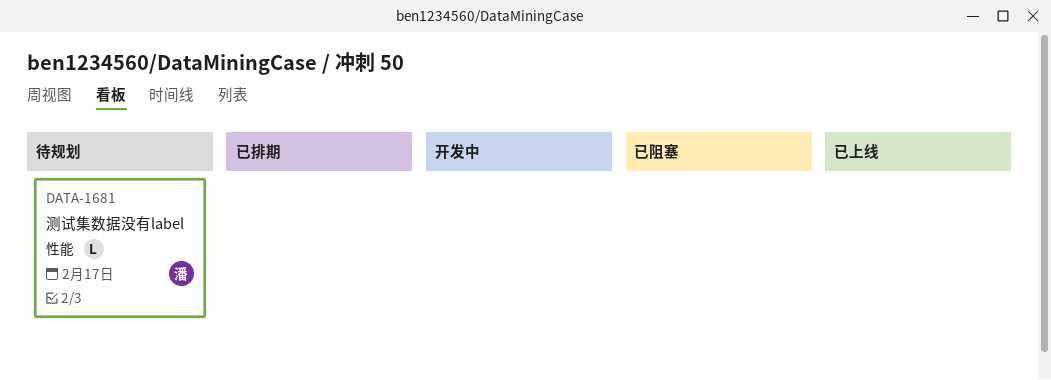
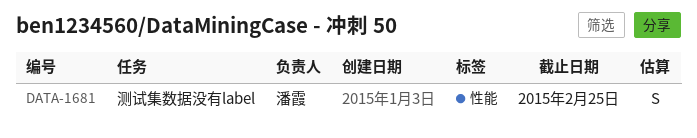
DATA-1681, estimate: L -> S
DATA-1681, due: Feb 17 -> Feb 25

